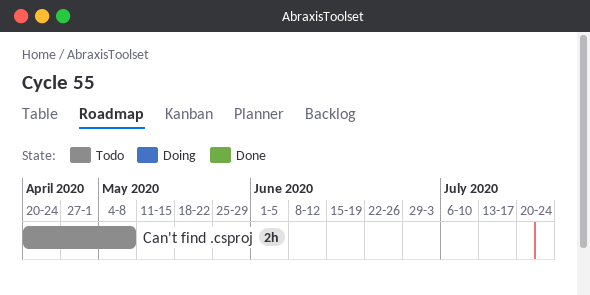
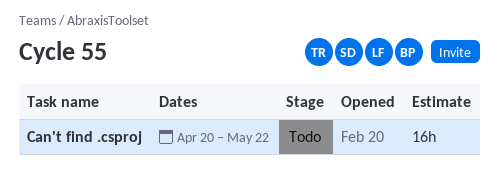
Can't find .csproj, estimate: 2h -> 16h
Can't find .csproj, due: May 8 -> May 22

